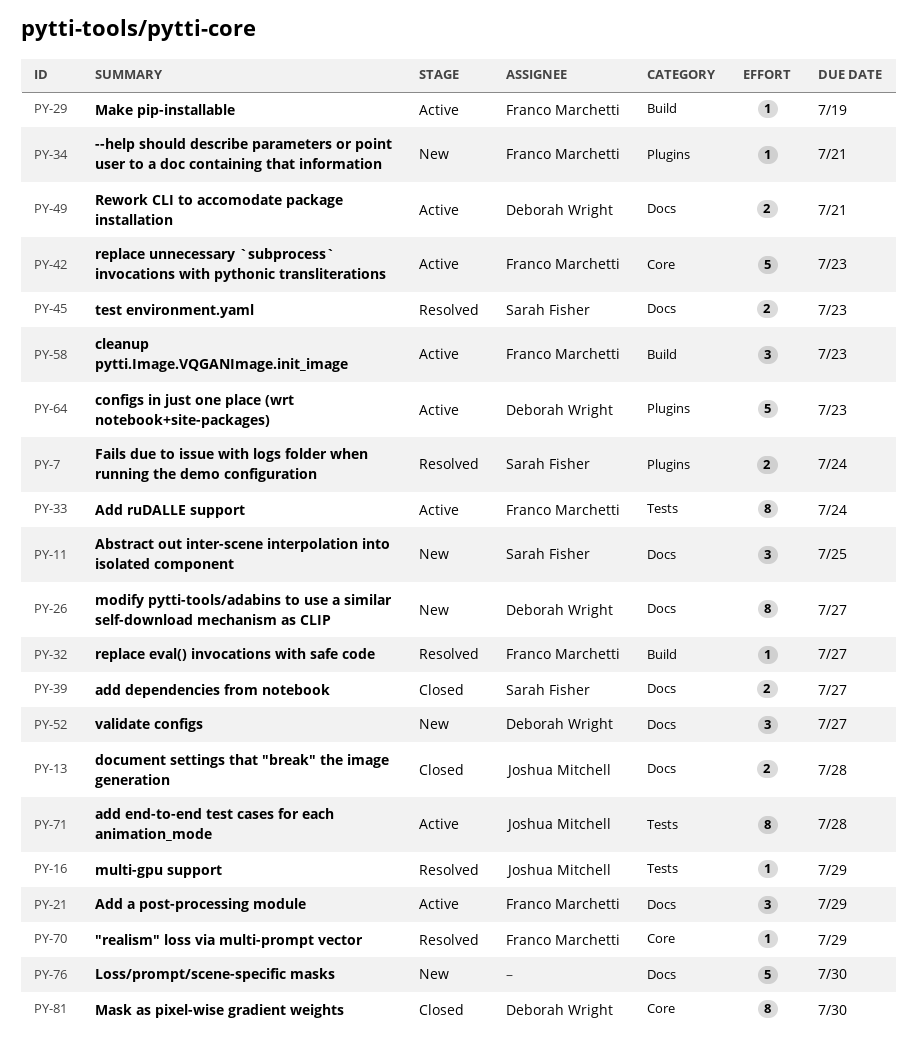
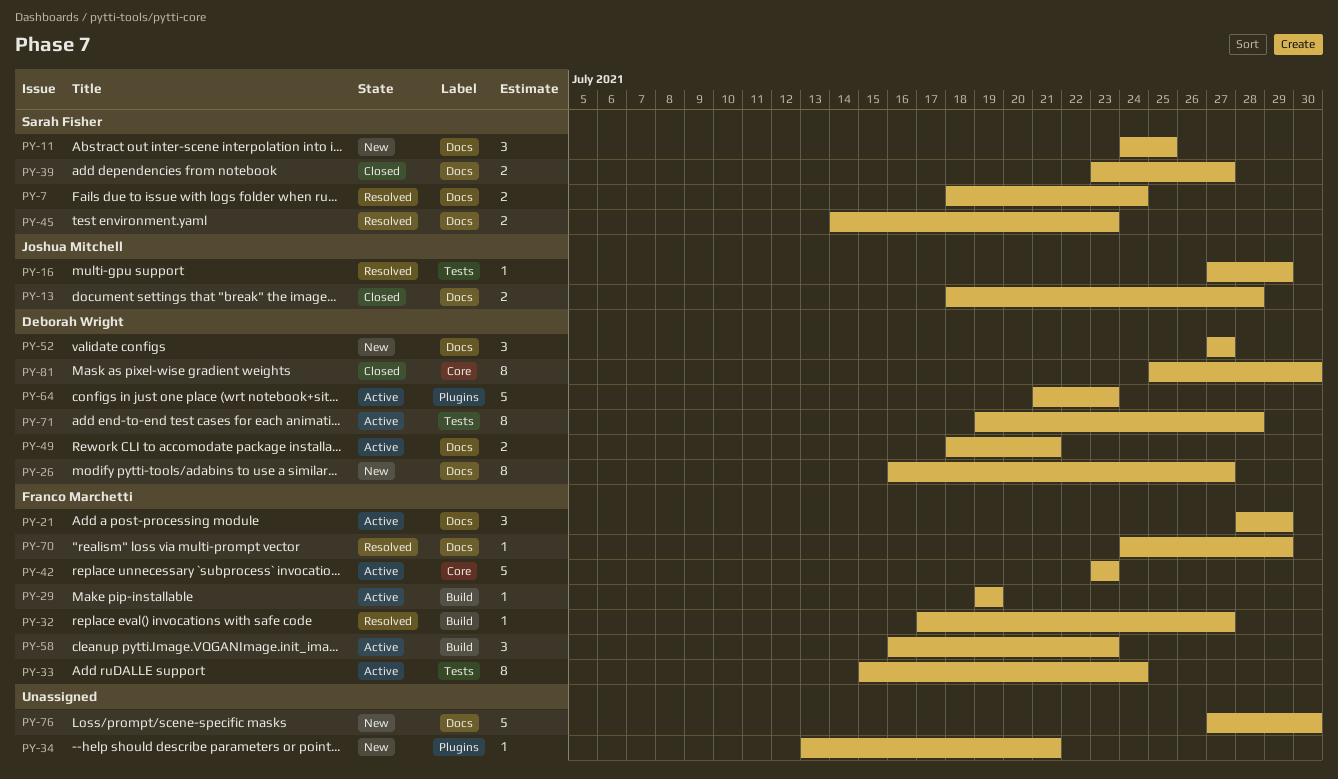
PY-7, label: Plugins -> Docs
PY-34, owner: Franco Marchetti -> none
PY-70, label: Core -> Docs
PY-71, owner: Joshua Mitchell -> Deborah Wright

